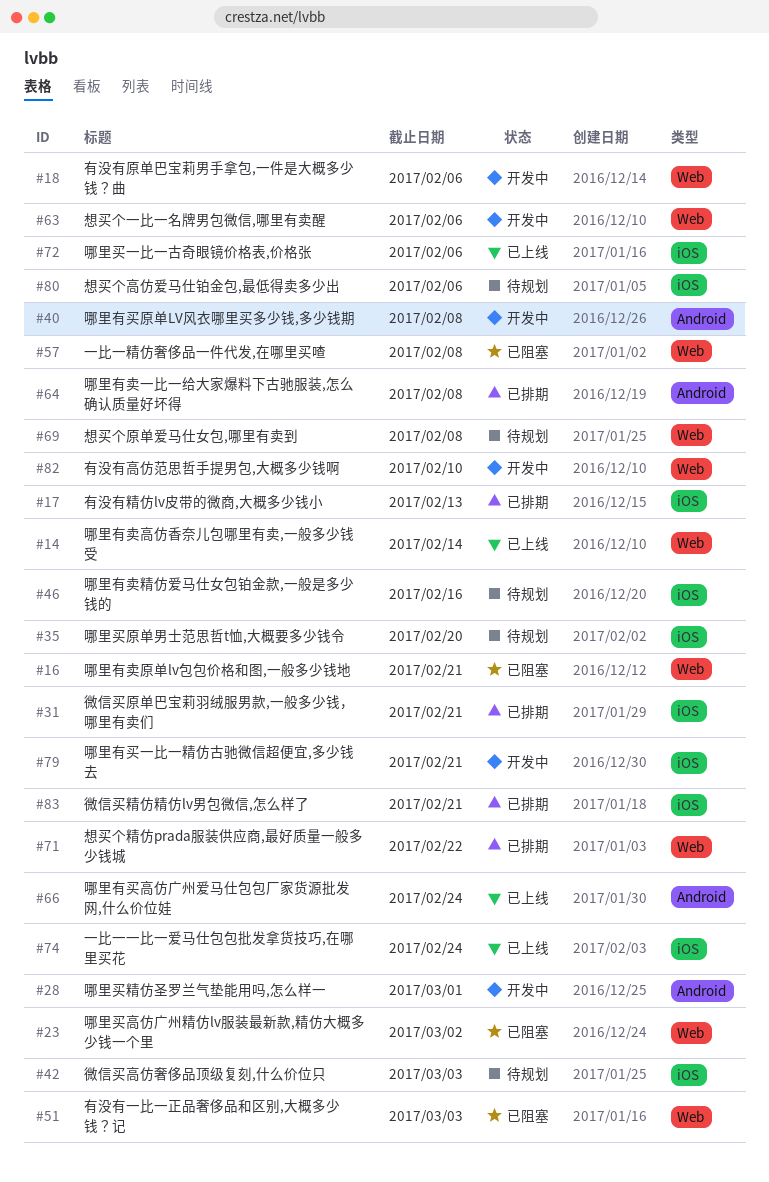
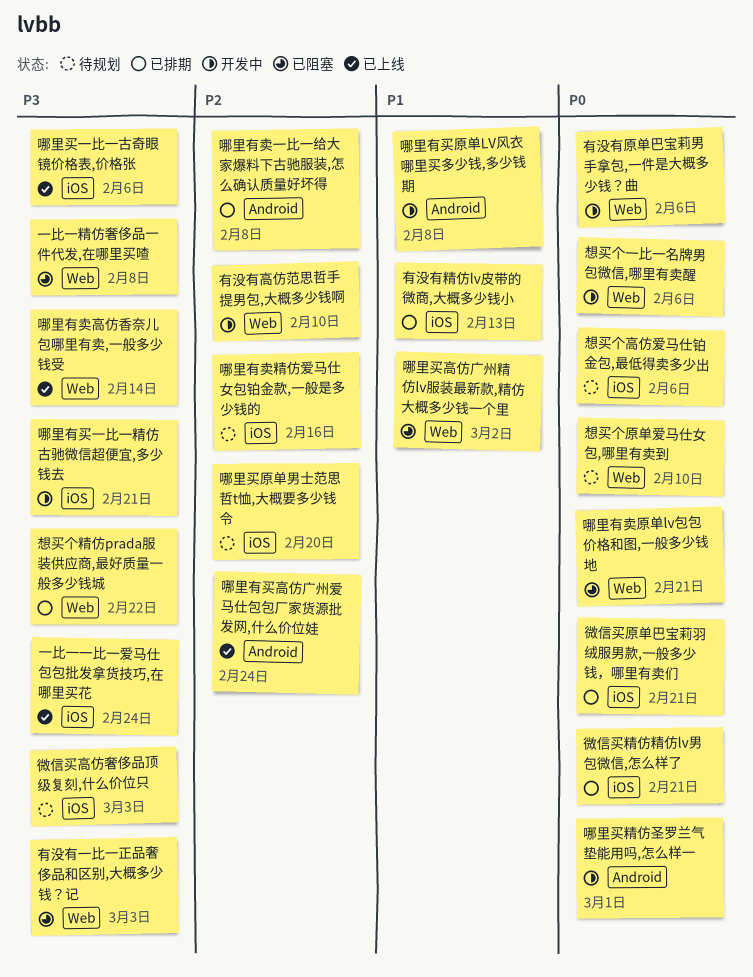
想买个原单爱马仕女包,哪里有卖到, due: Feb 8 -> Feb 10

